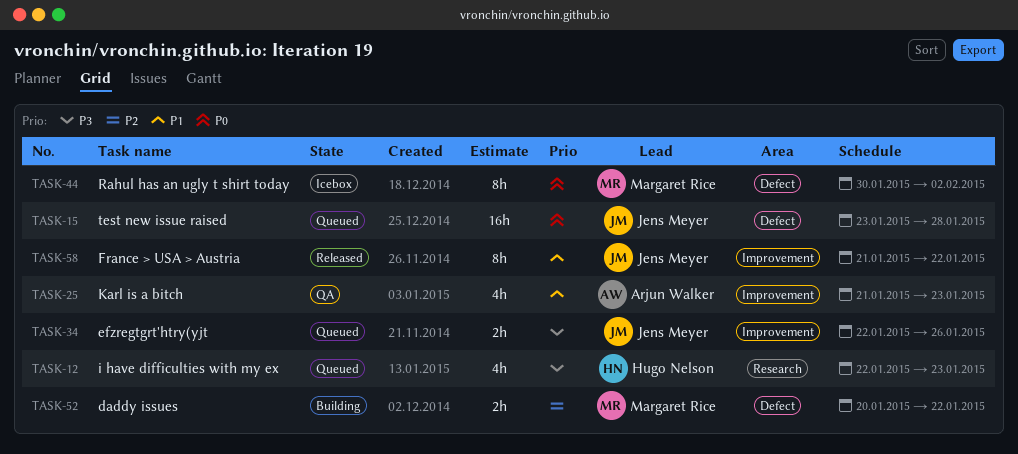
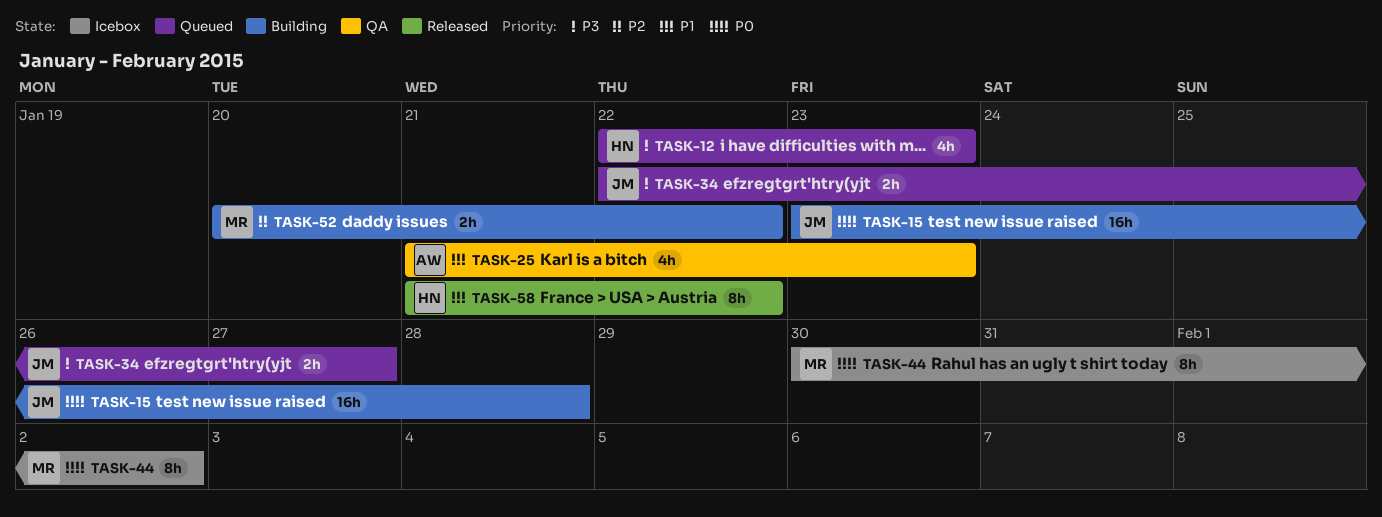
TASK-15, status: Queued -> Building
TASK-34, due: Jan 26 -> Jan 27
TASK-58, owner: Jens Meyer -> Hugo Nelson

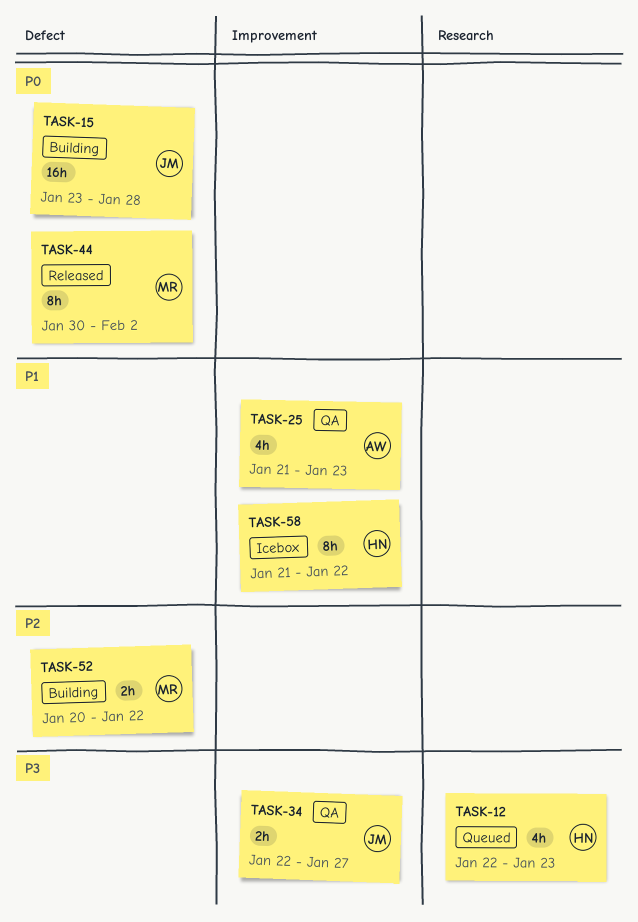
TASK-34, status: Queued -> QA
TASK-44, status: Icebox -> Released
TASK-58, status: Released -> Icebox

